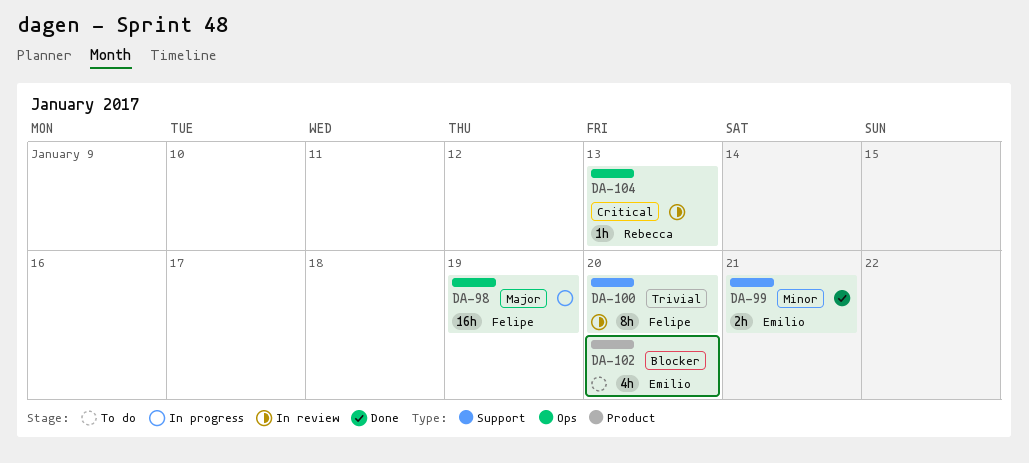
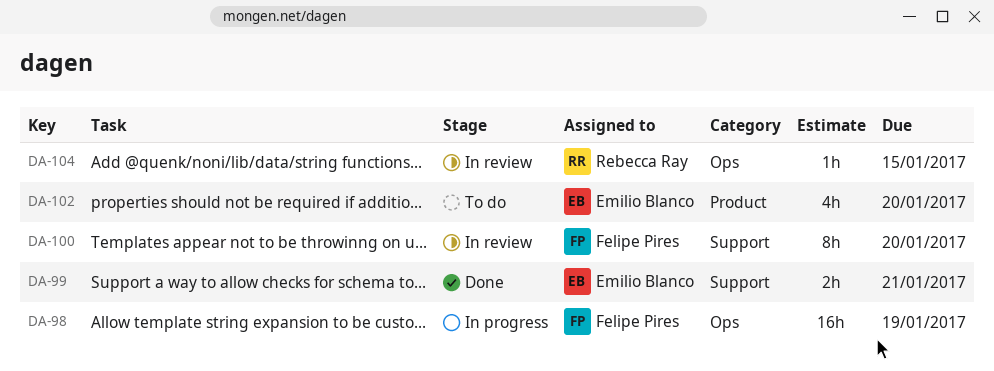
DA-104, due: Jan 13 -> Jan 15

